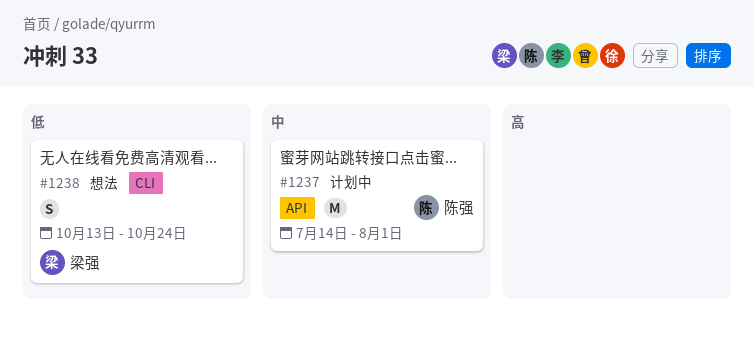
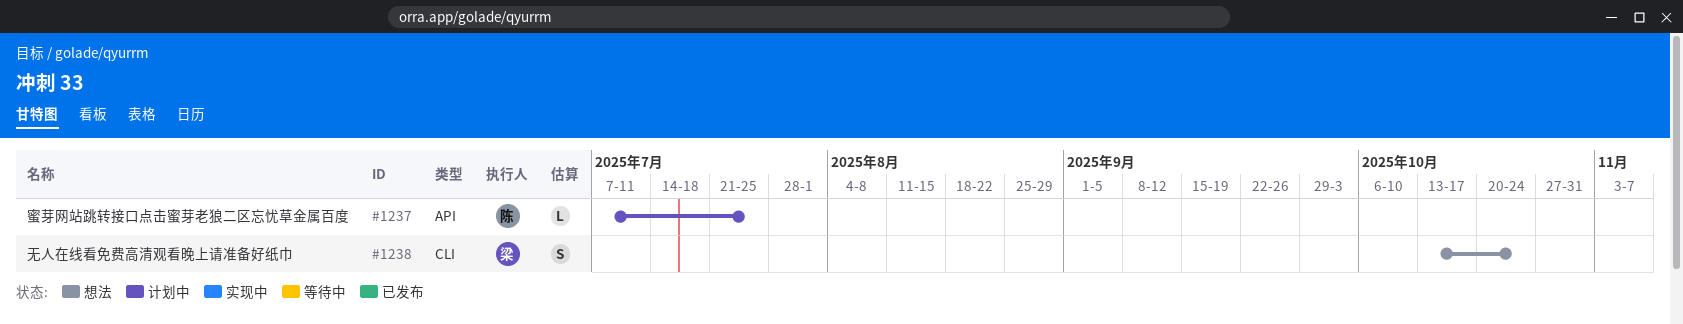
#1237, estimate: M -> L
#1237, start: Jul 14 -> Jul 7
#1237, due: Aug 1 -> Jul 25

